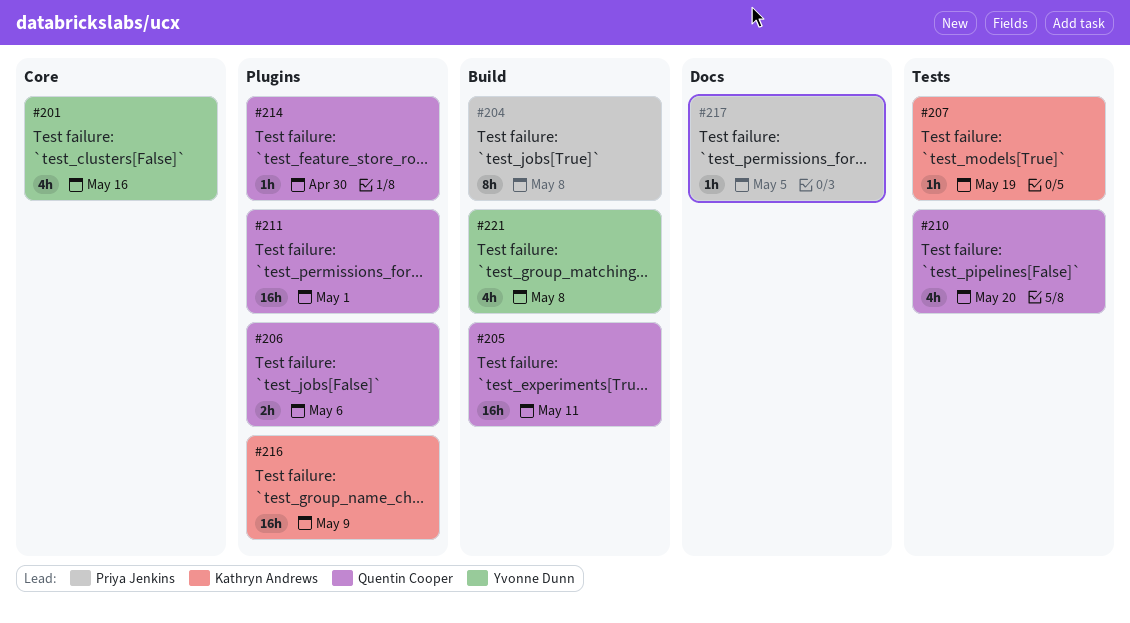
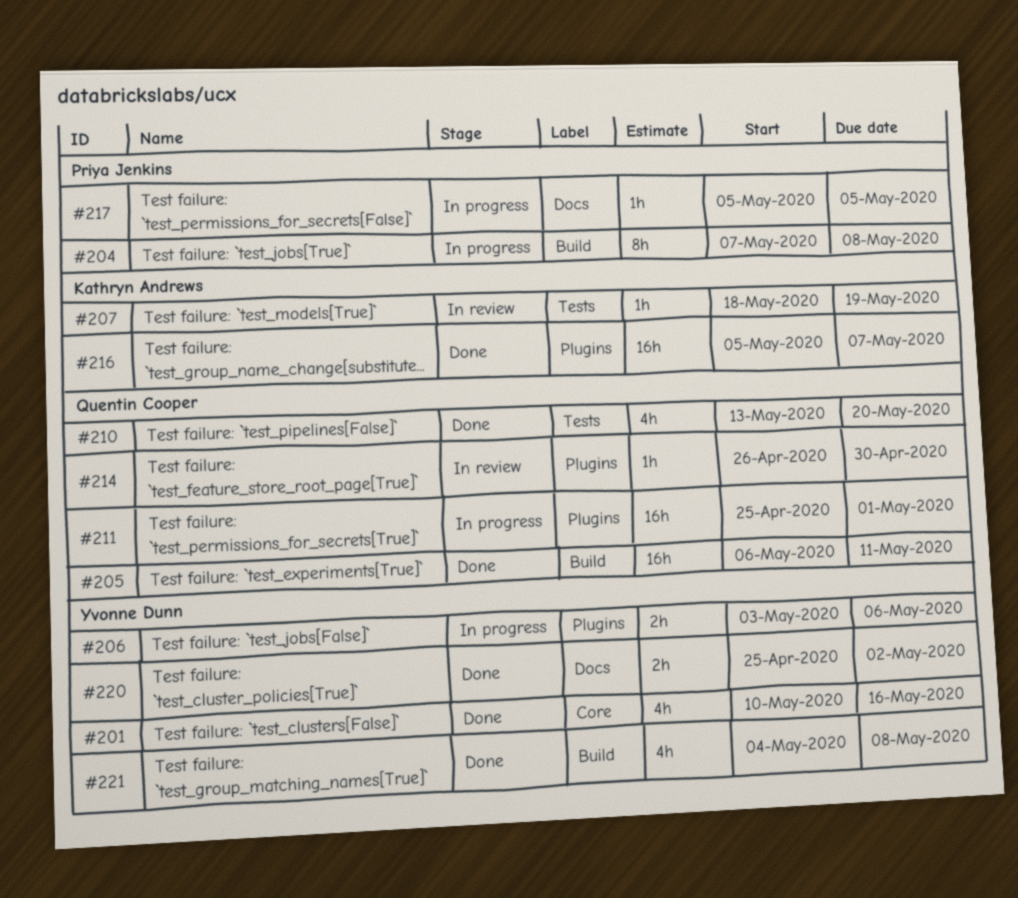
#206, owner: Quentin Cooper -> Yvonne Dunn
#216, due: May 9 -> May 7
#220: none -> present

